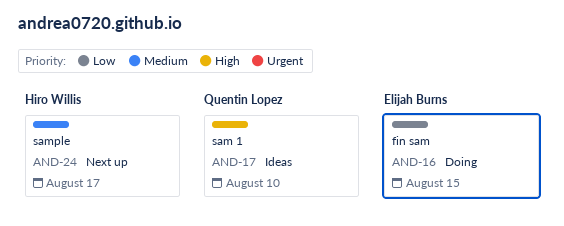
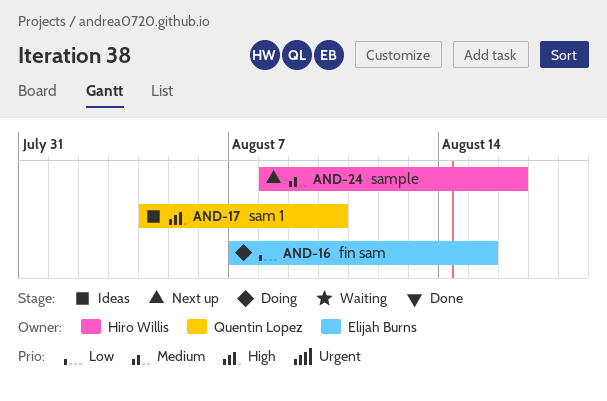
AND-24, due: Aug 17 -> Aug 16

